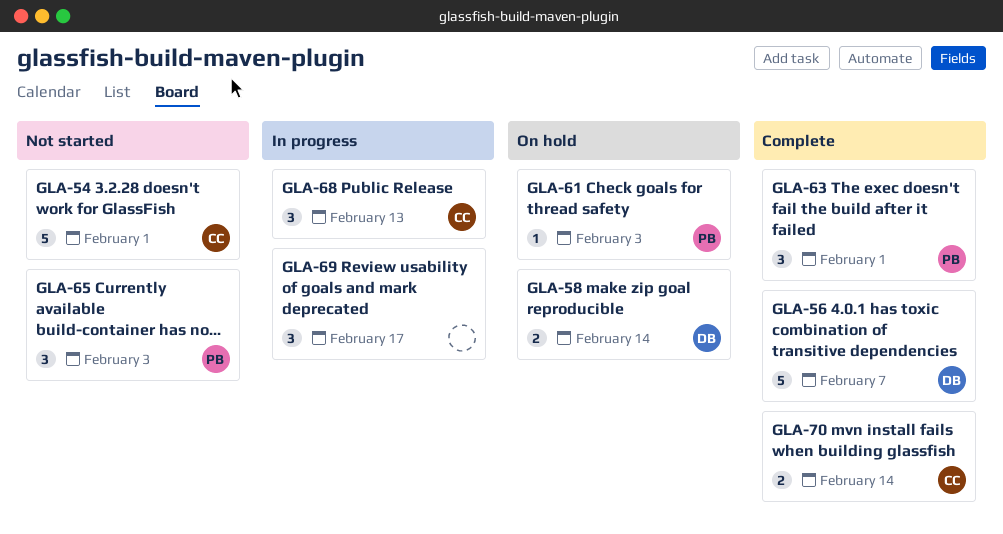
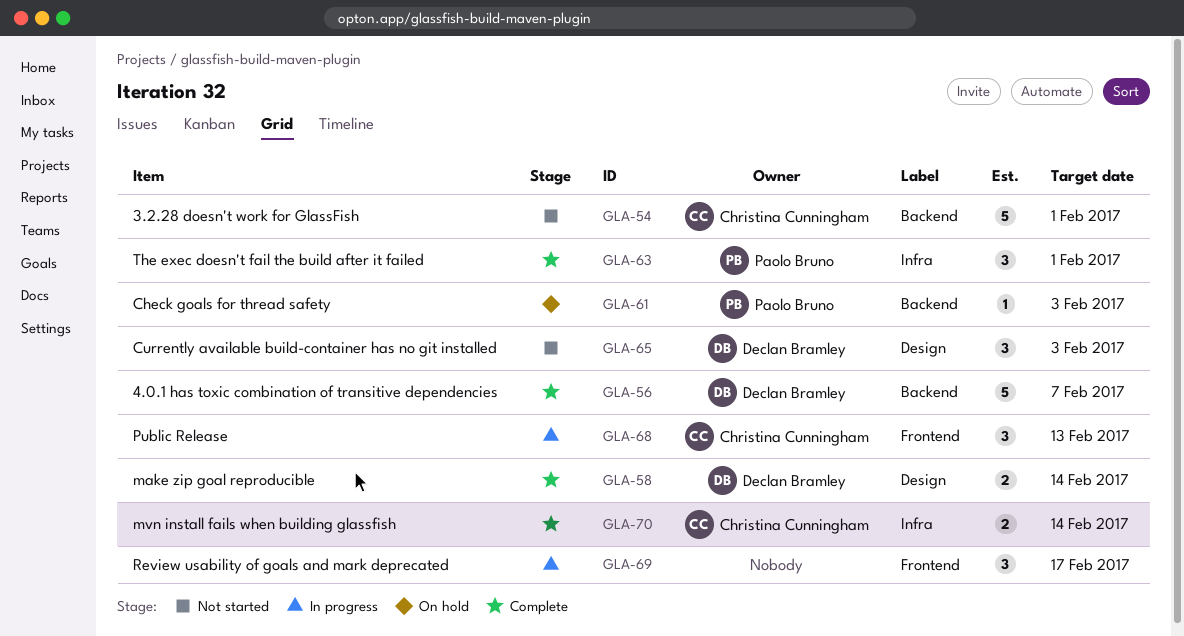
GLA-58, status: On hold -> Complete
GLA-65, owner: Paolo Bruno -> Declan Bramley

